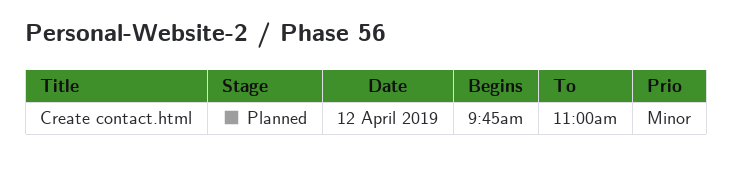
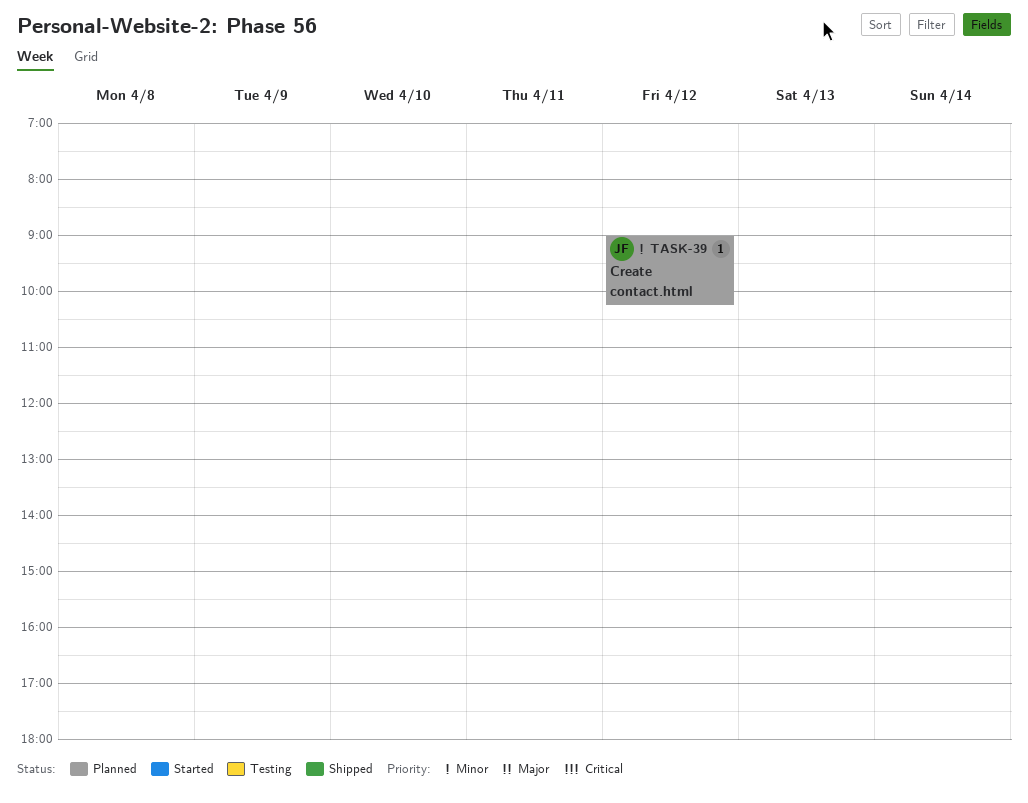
Create contact.html, begins: 09:45 -> 09:00
Create contact.html, ends: 11:00 -> 10:15

